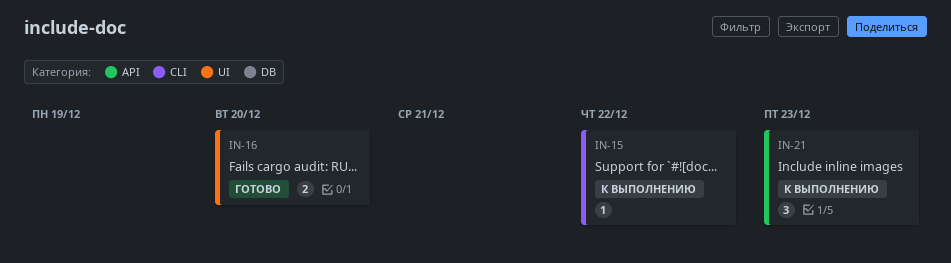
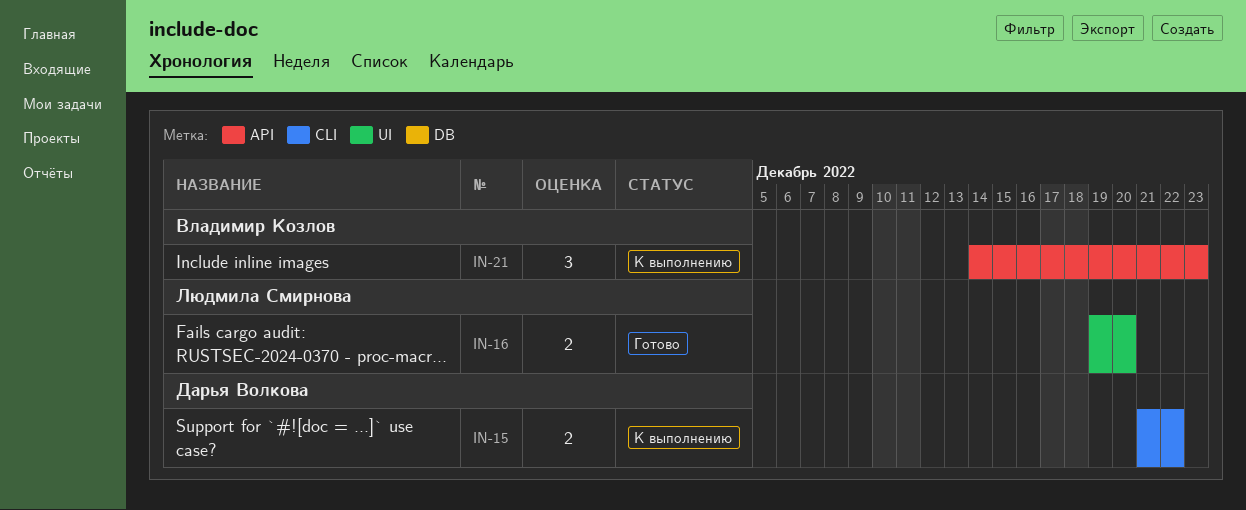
IN-15, estimate: 1 -> 2

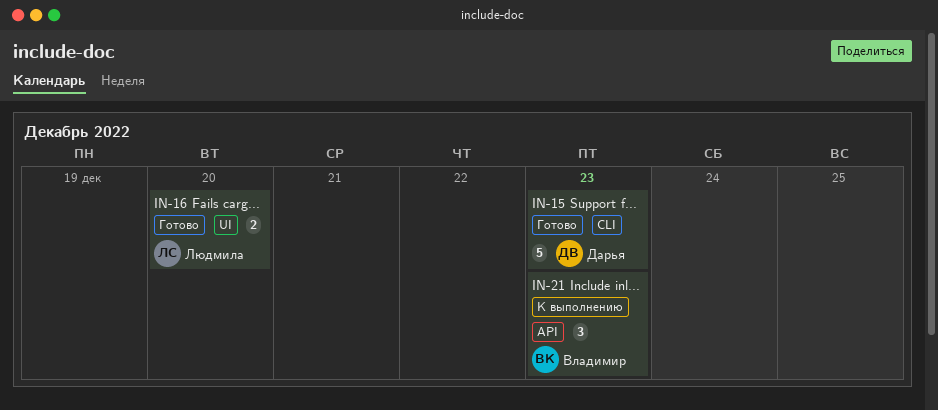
IN-15, status: К выполнению -> Готово
IN-15, estimate: 2 -> 5
IN-15, due: Dec 22 -> Dec 23

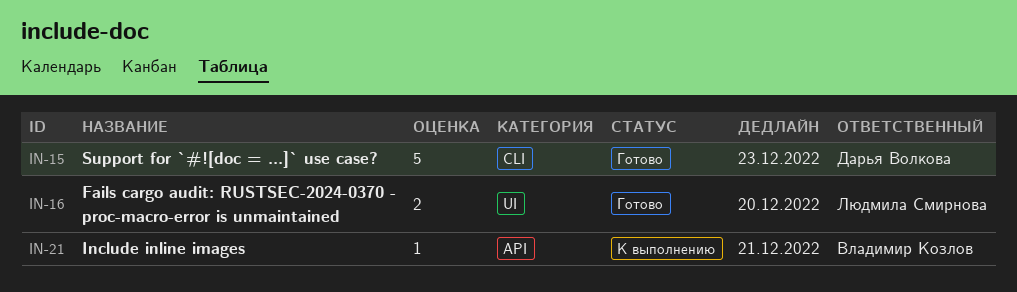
IN-21, estimate: 3 -> 1
IN-21, due: Dec 23 -> Dec 21

